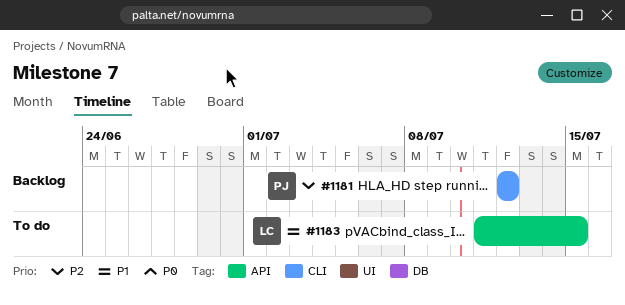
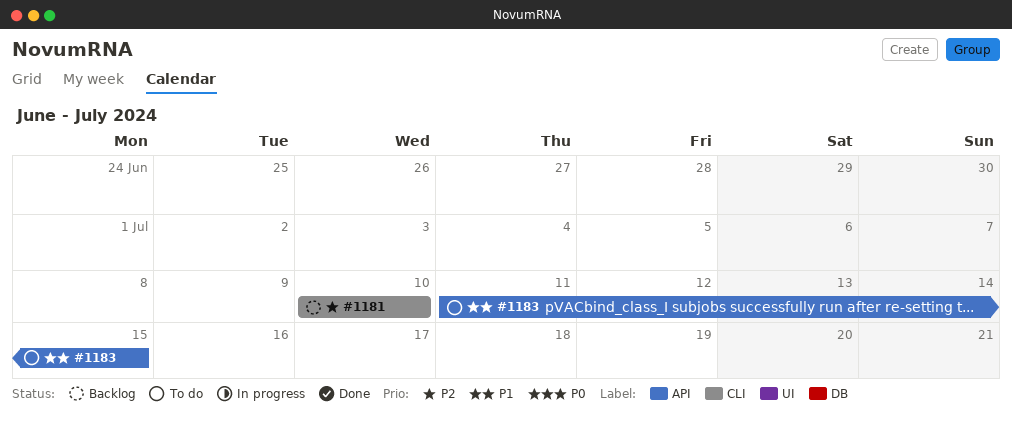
#1181, start: Jul 12 -> Jul 10
#1181, due: Jul 12 -> Jul 10

